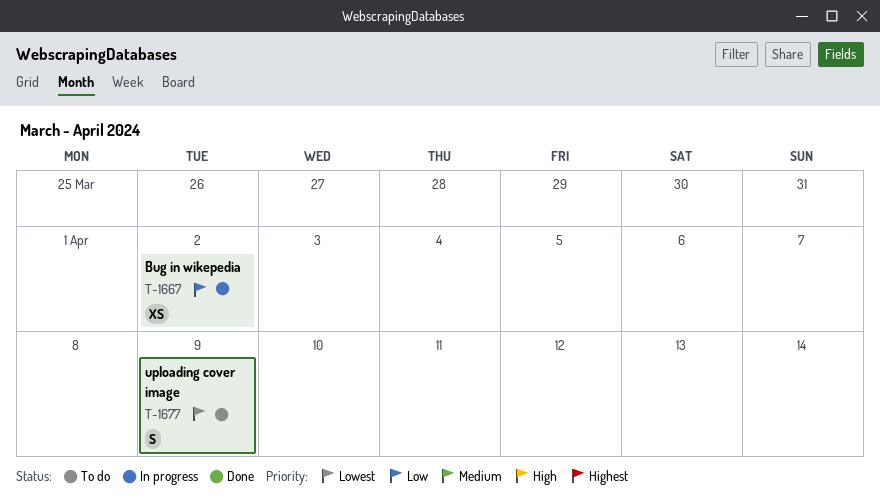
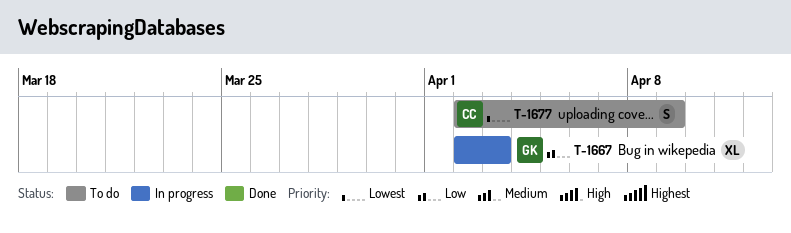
T-1667, estimate: XS -> XL
T-1667, due: Apr 2 -> Apr 3

